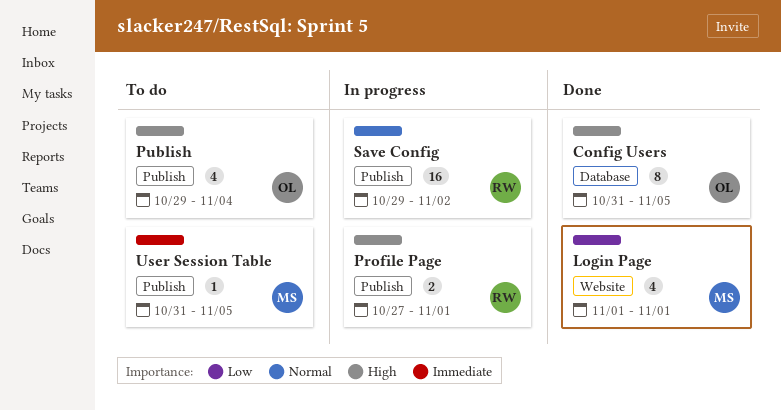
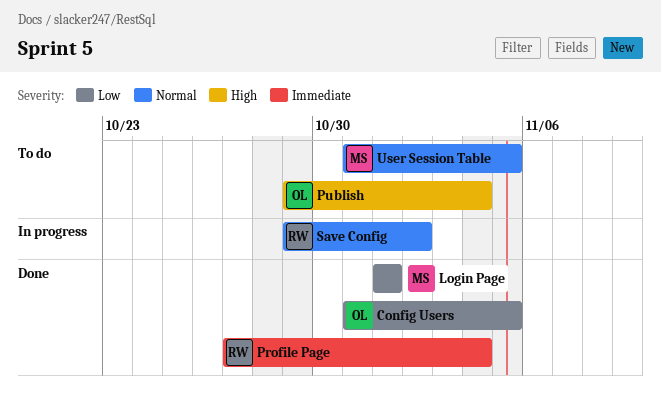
Config Users, priority: High -> Low
Profile Page, status: In progress -> Done
Profile Page, priority: High -> Immediate
Profile Page, due: Nov 1 -> Nov 4
User Session Table, priority: Immediate -> Normal

